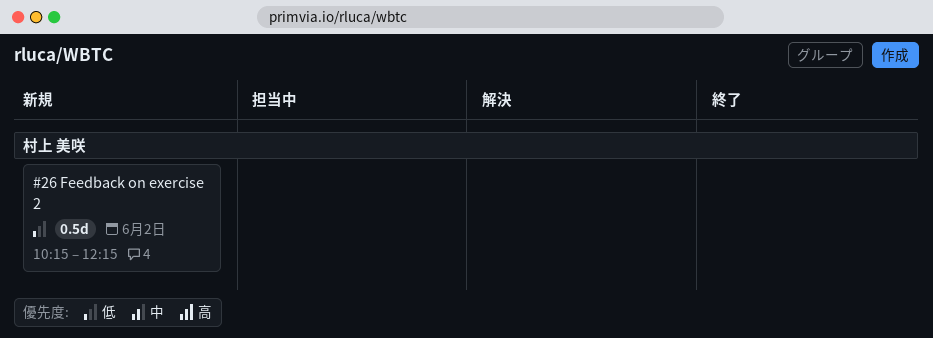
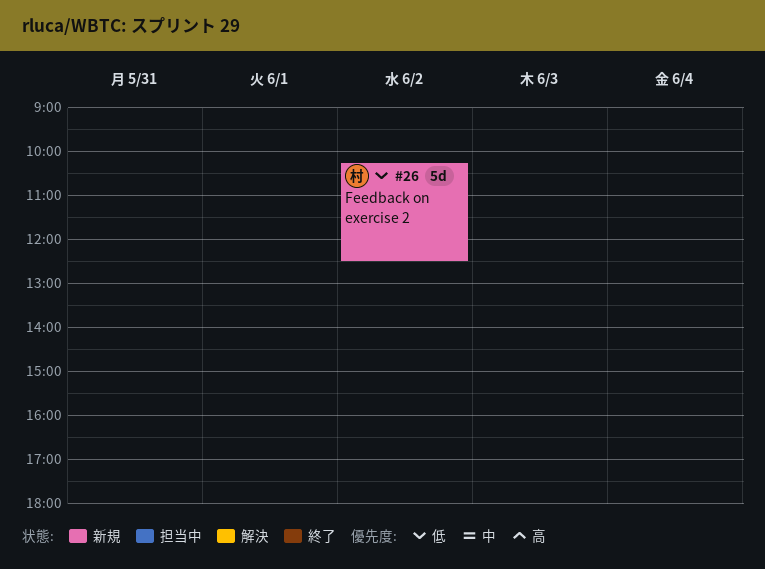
#26, estimate: 0.5d -> 5d
#26, ends: 12:15 -> 12:30

